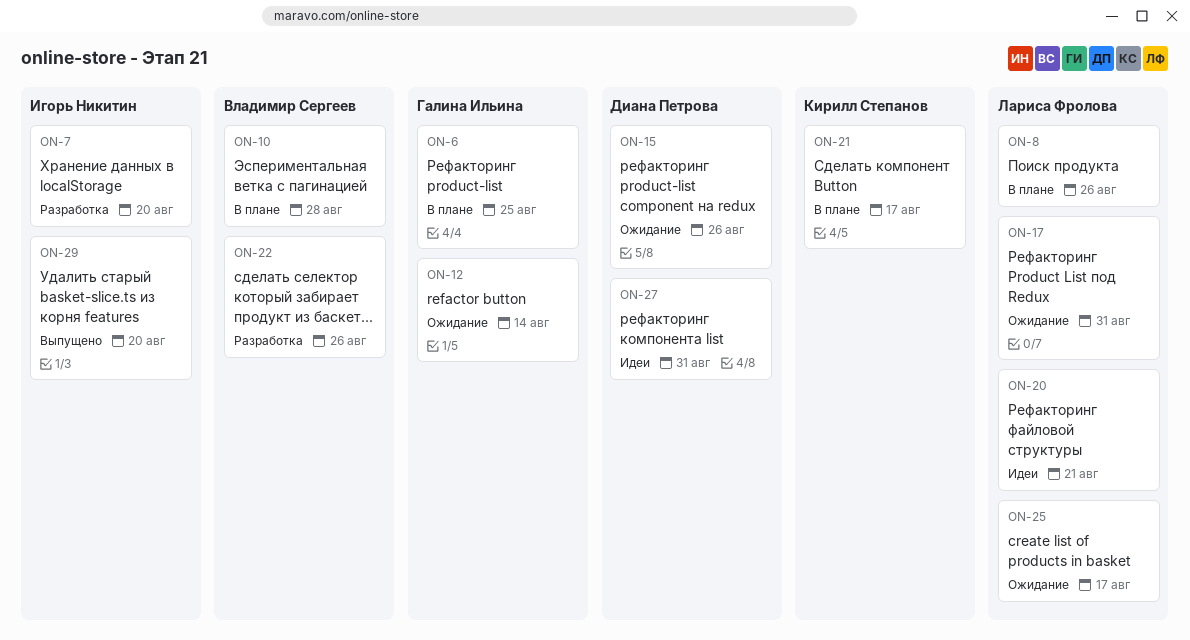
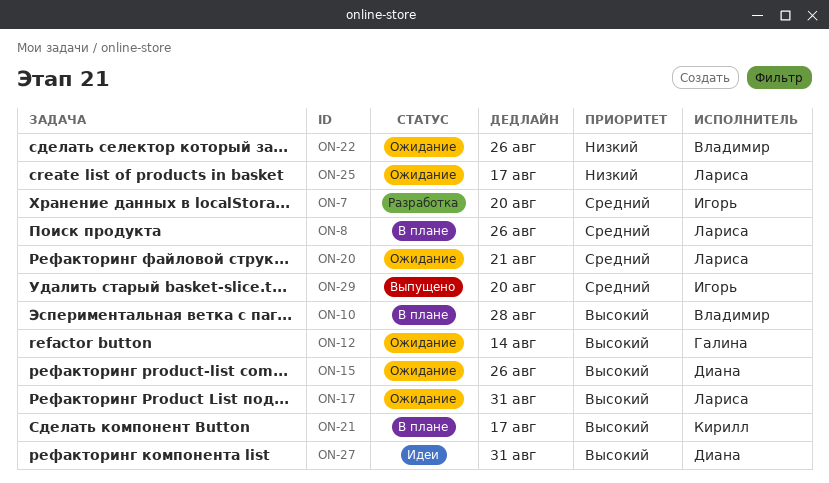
ON-6: present -> none
ON-20, status: Идеи -> Ожидание
ON-22, status: Разработка -> Ожидание

